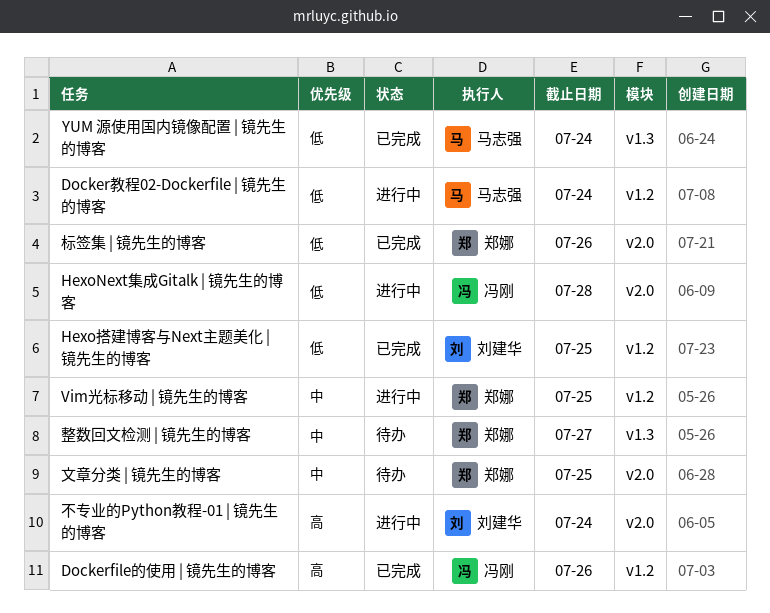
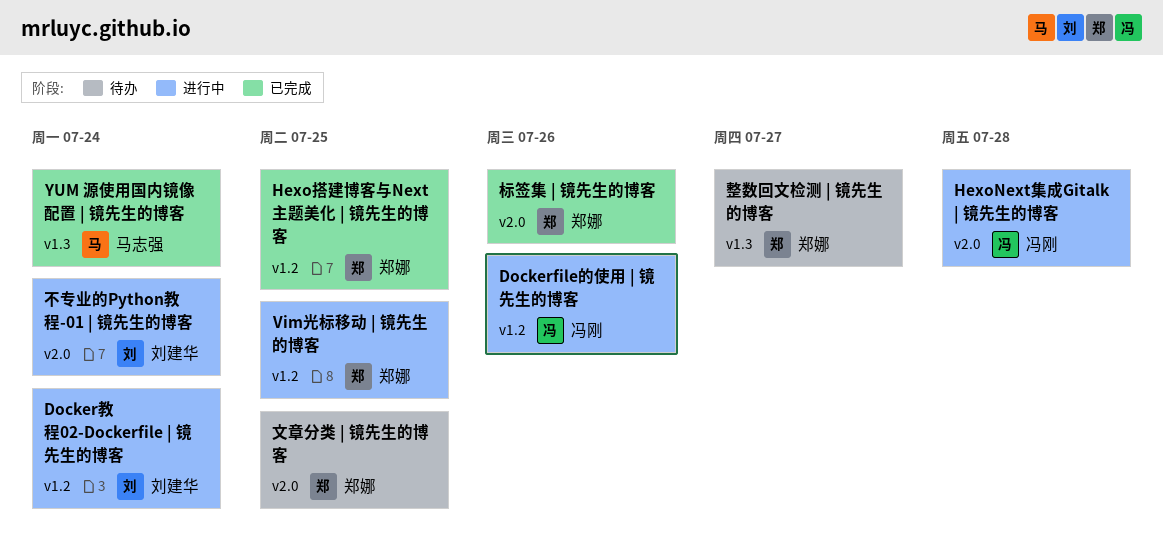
Dockerfile的使用 | 镜先生的博客, status: 已完成 -> 进行中
Docker教程02-Dockerfile | 镜先生的博客, owner: 马志强 -> 刘建华
Hexo搭建博客与Next主题美化 | 镜先生的博客, owner: 刘建华 -> 郑娜

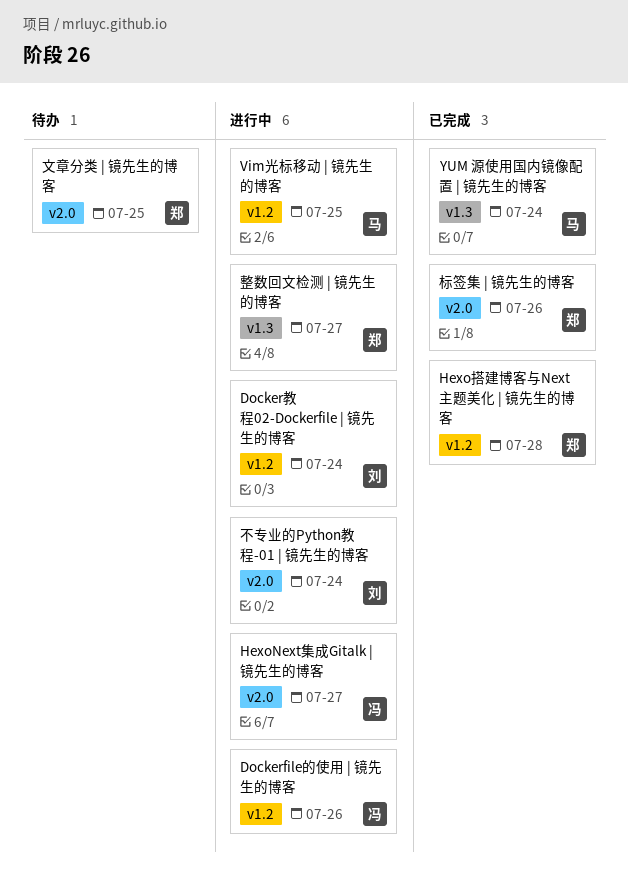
HexoNext集成Gitalk | 镜先生的博客, due: Jul 28 -> Jul 27
Hexo搭建博客与Next主题美化 | 镜先生的博客, due: Jul 25 -> Jul 28
Vim光标移动 | 镜先生的博客, owner: 郑娜 -> 马志强
整数回文检测 | 镜先生的博客, status: 待办 -> 进行中

